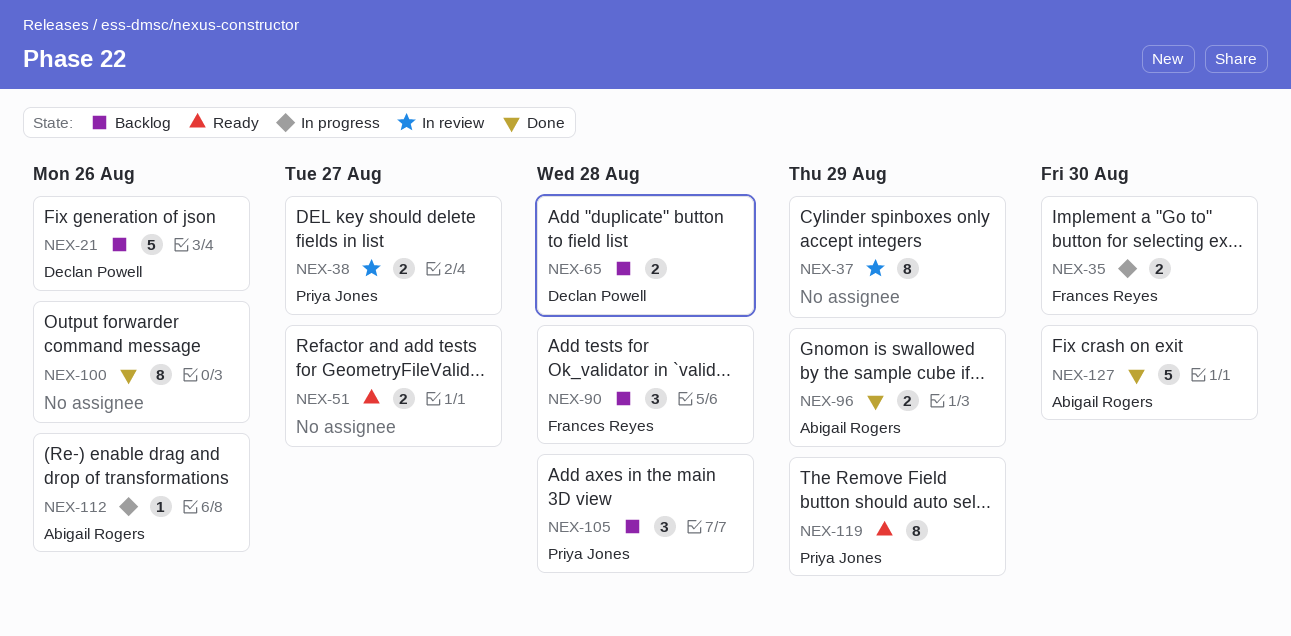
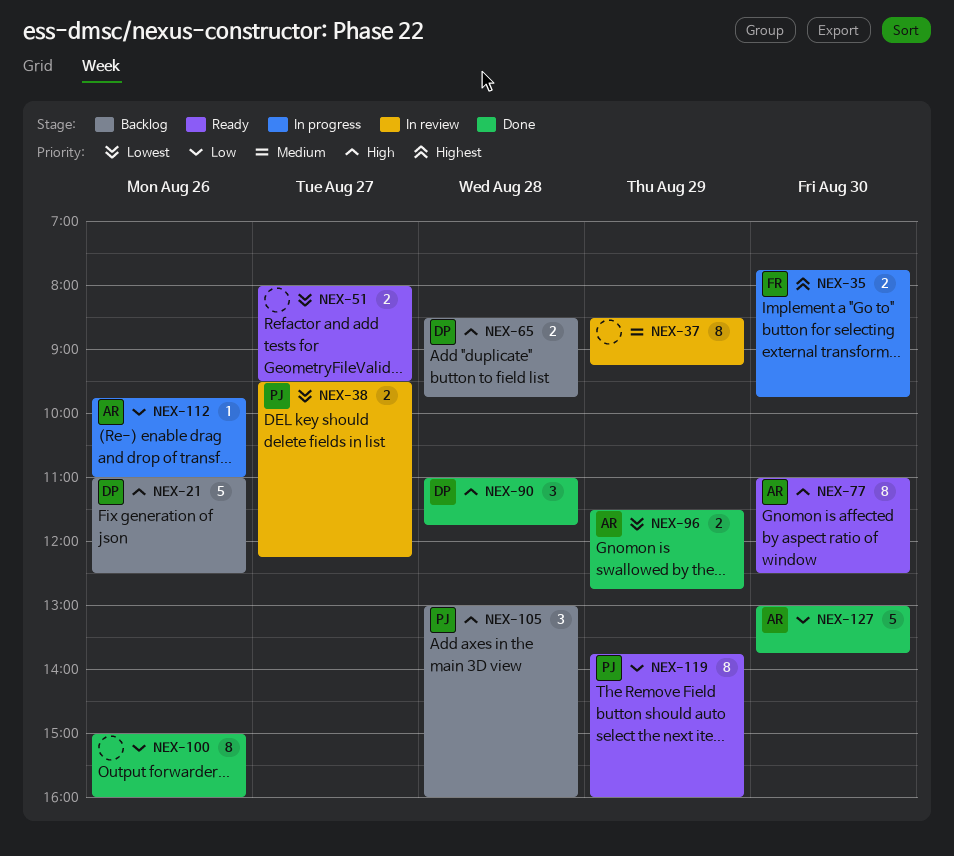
NEX-77: none -> present
NEX-90, status: Backlog -> Done
NEX-90, owner: Frances Reyes -> Declan Powell

